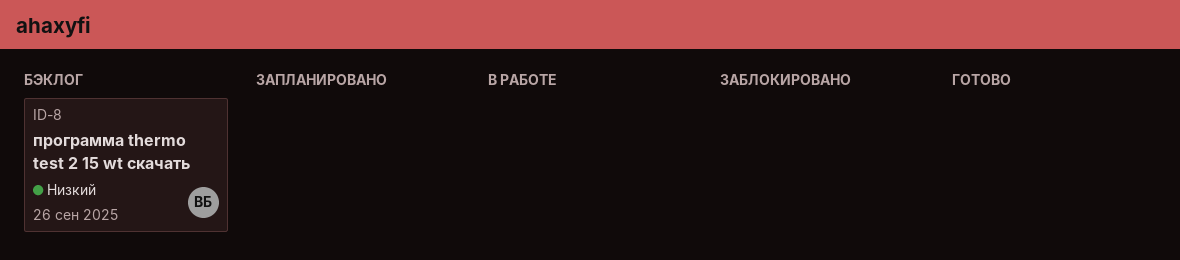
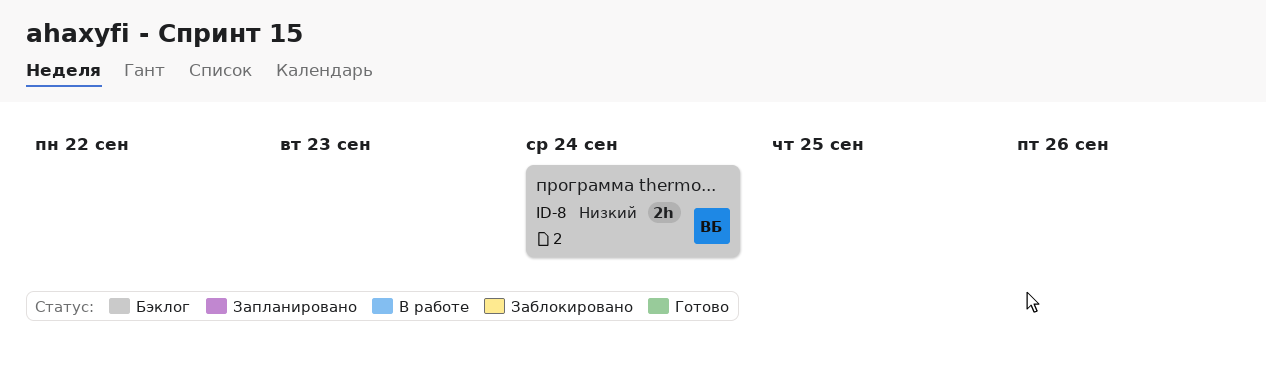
ID-8, due: Sep 26 -> Sep 24

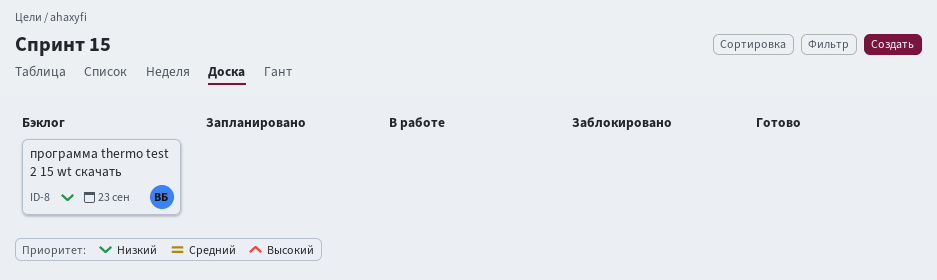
ID-8, due: Sep 24 -> Sep 23

